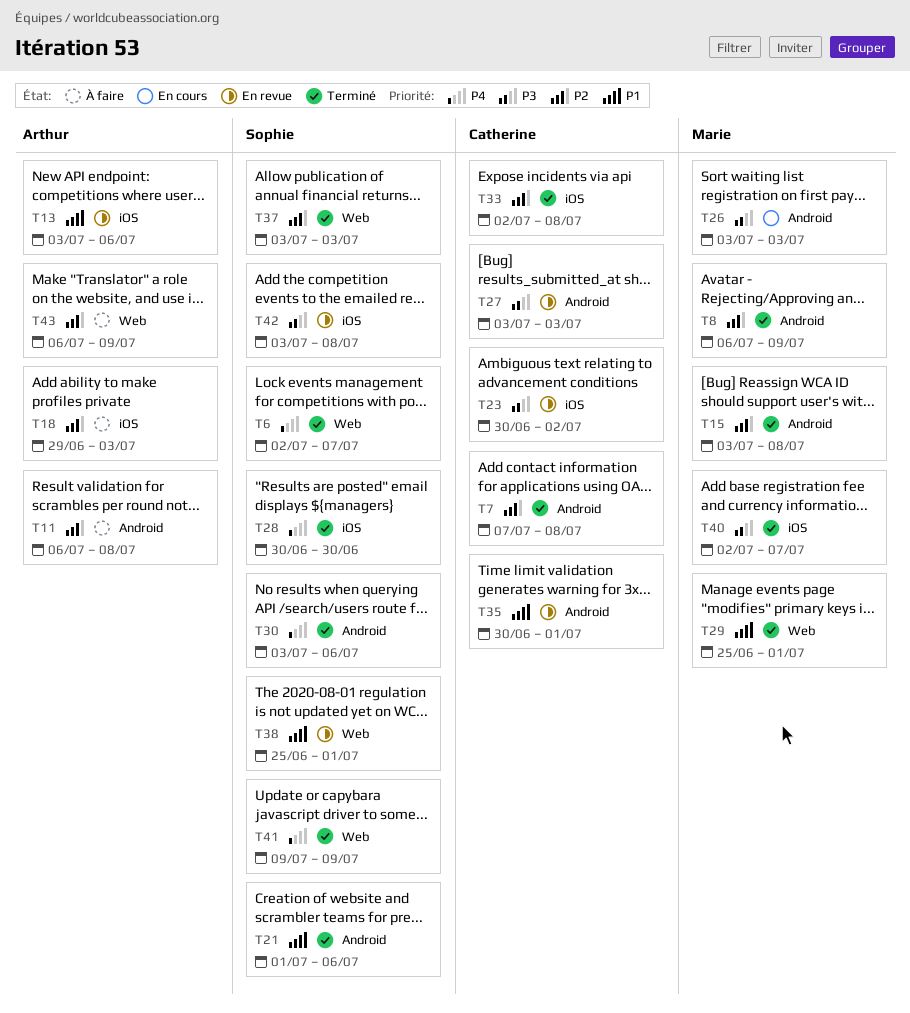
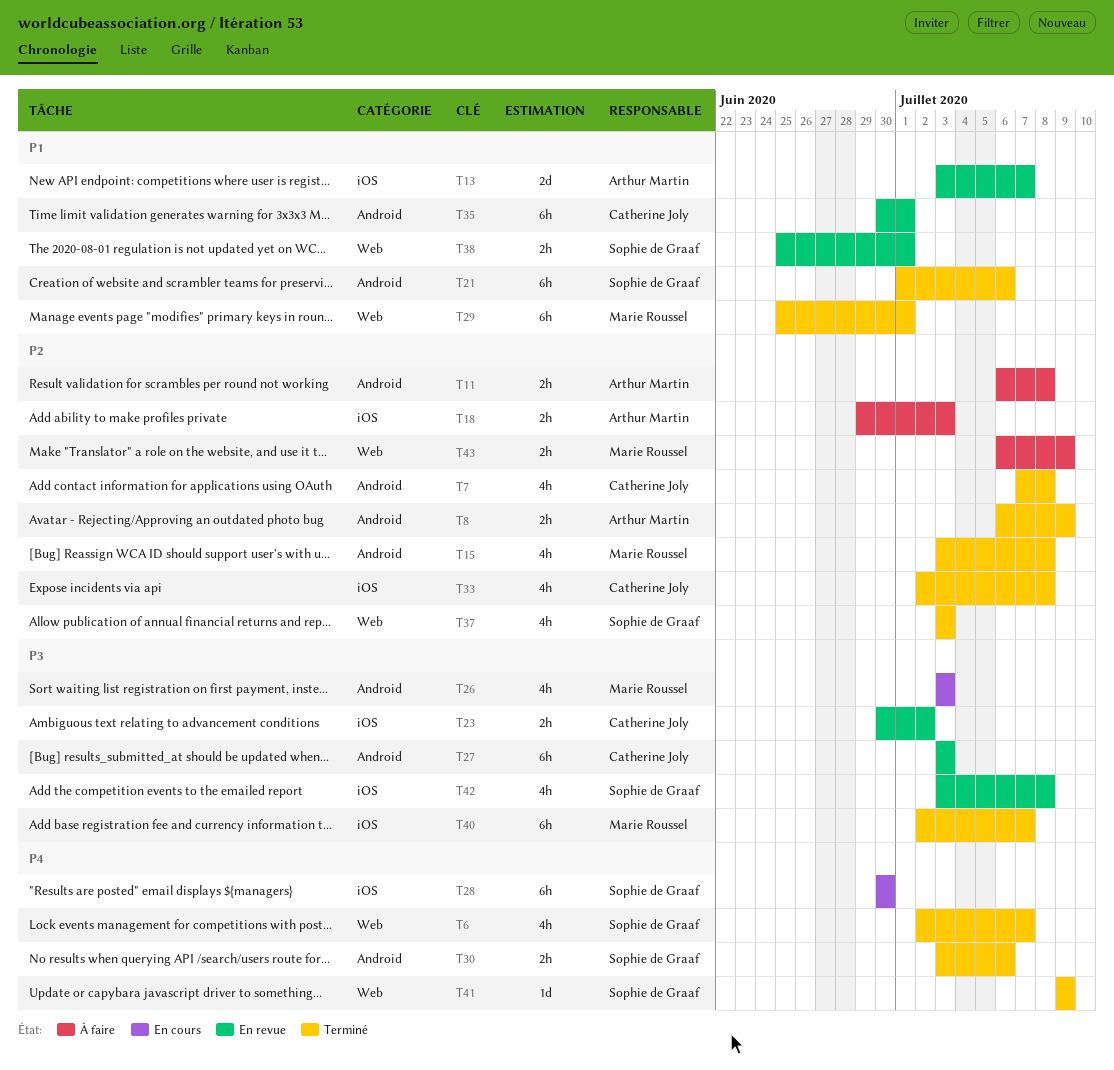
T8, owner: Marie Roussel -> Arthur Martin
T13, due: Jul 6 -> Jul 7
T28, status: Terminé -> En cours
T43, owner: Arthur Martin -> Marie Roussel

